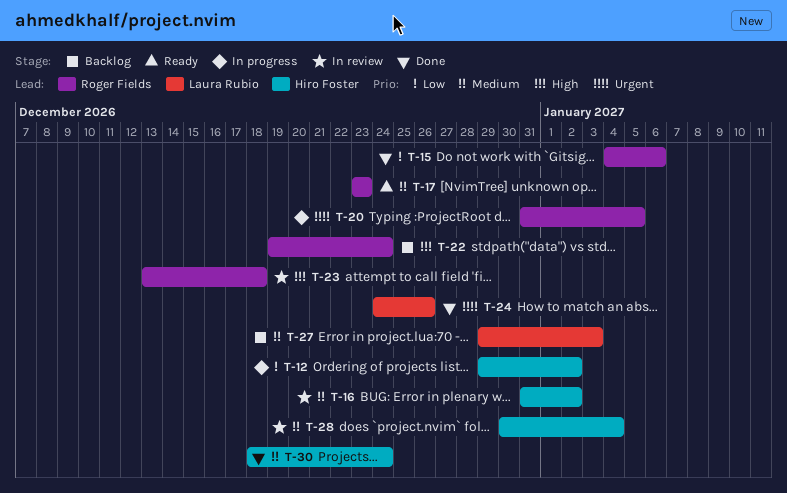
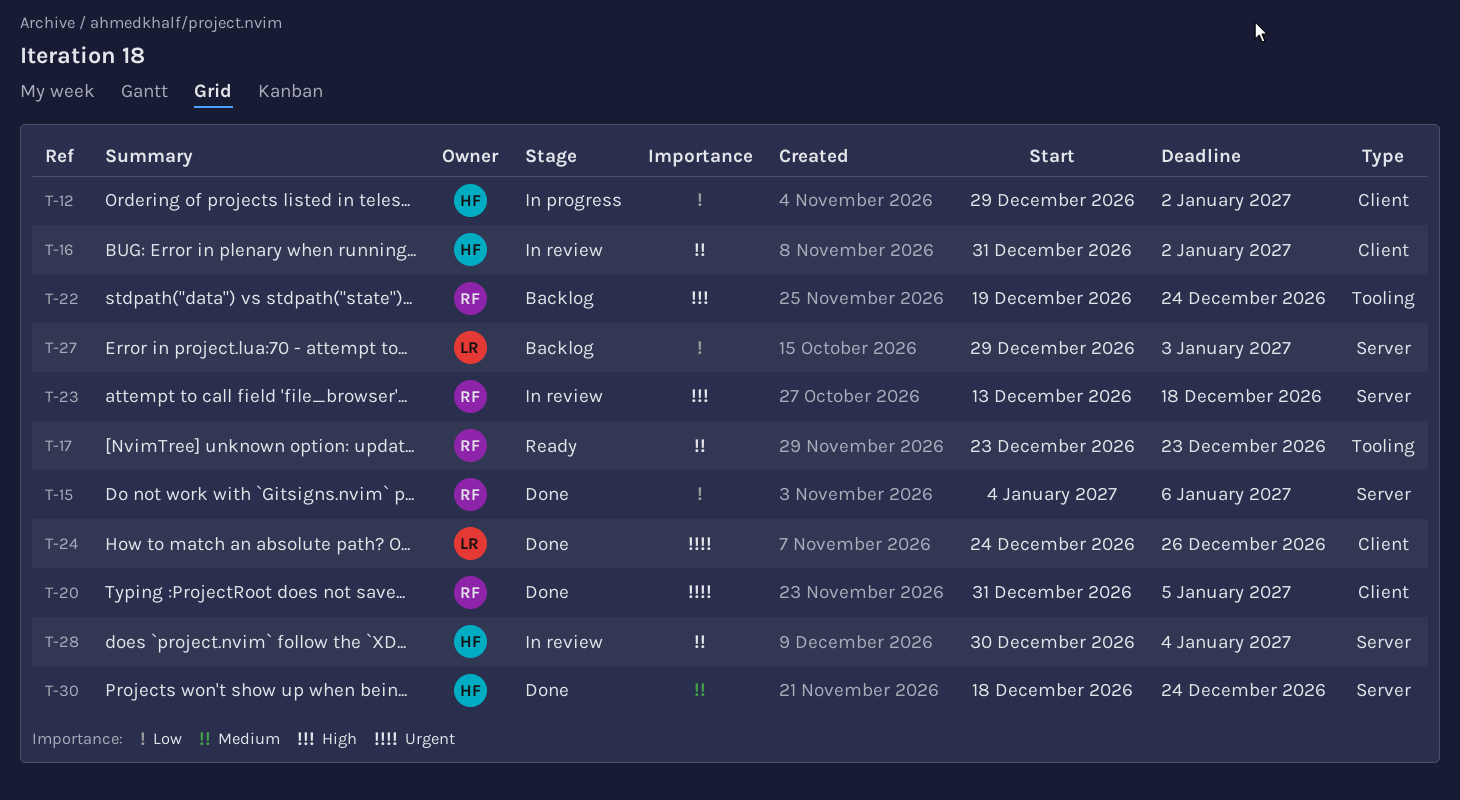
T-20, status: In progress -> Done
T-27, priority: Medium -> Low

